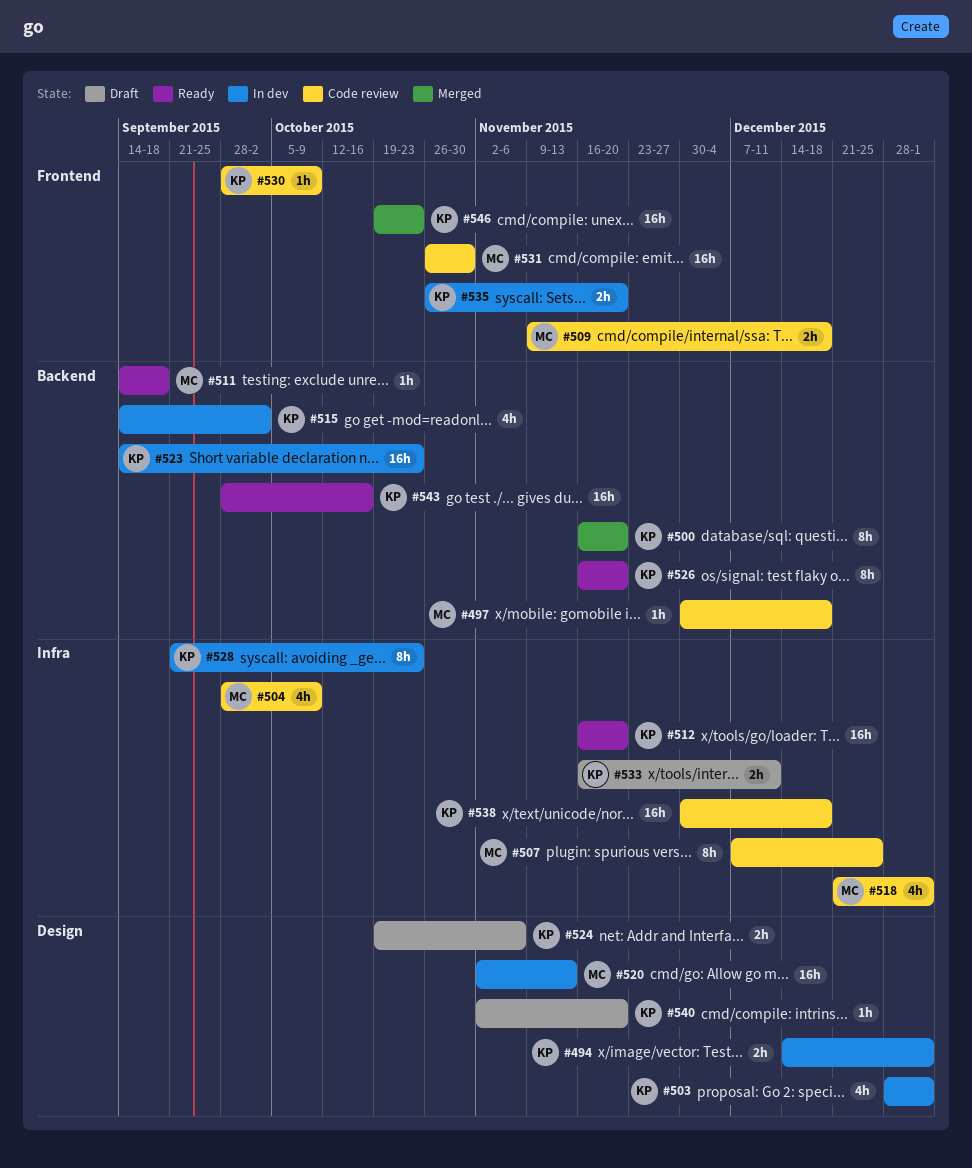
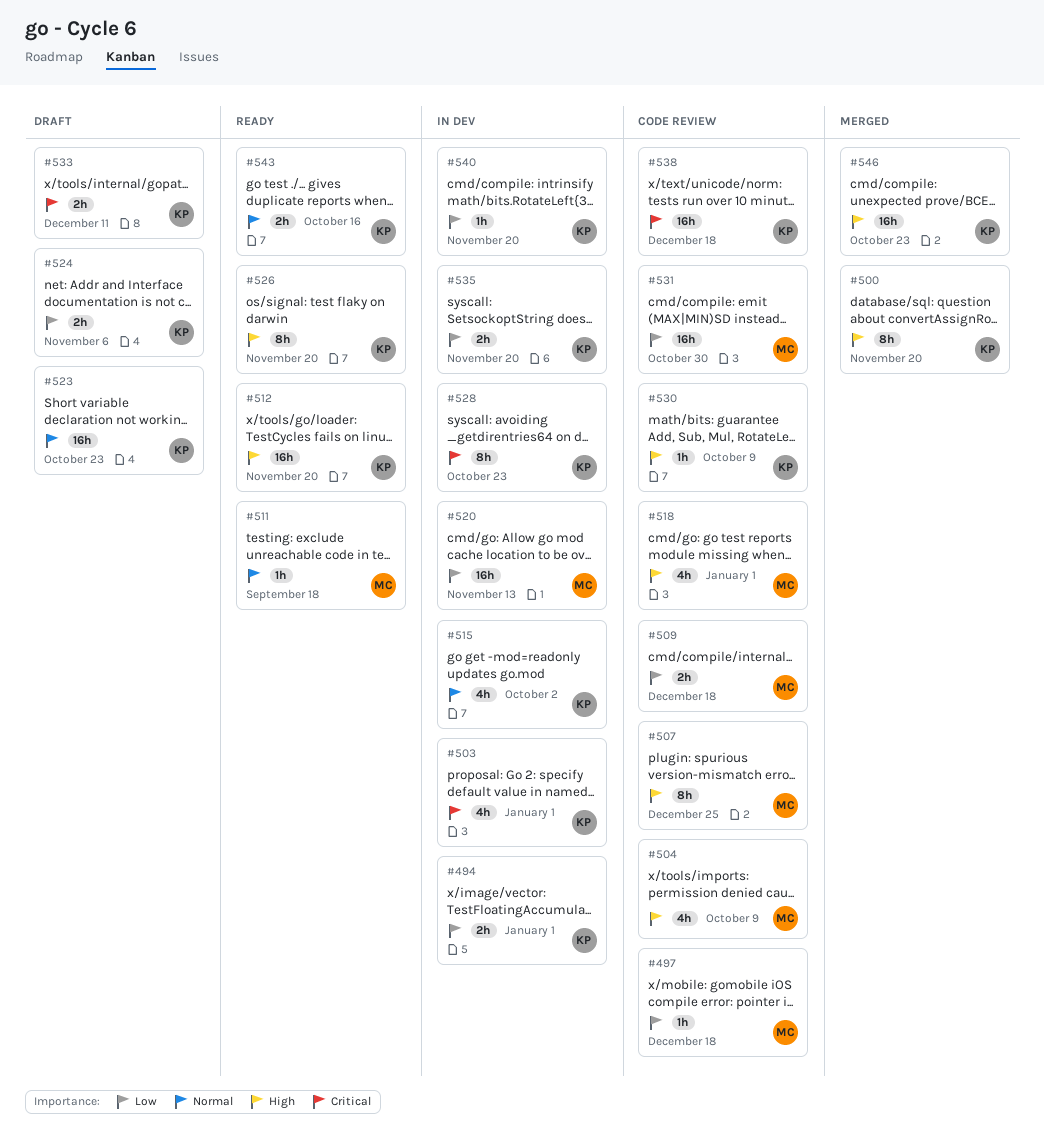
#523, status: In dev -> Draft
#540, status: Draft -> In dev
#543, estimate: 16h -> 2h

